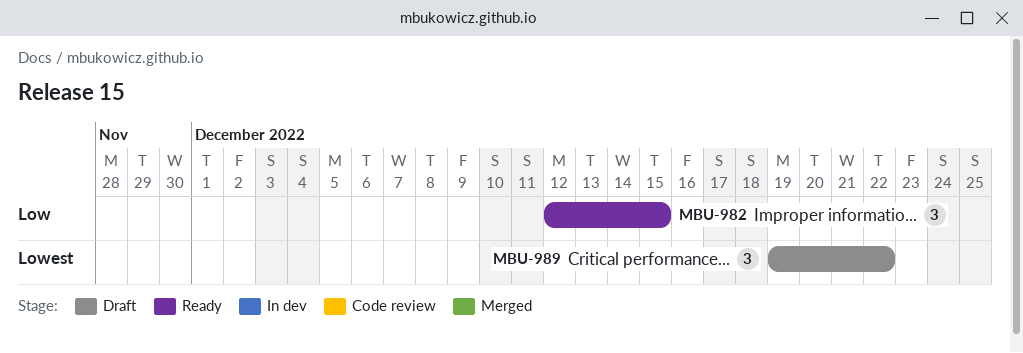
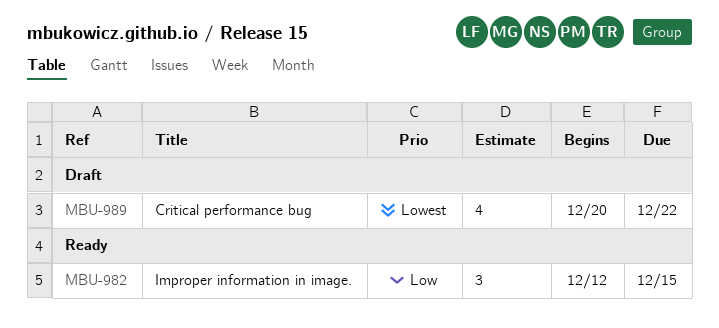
MBU-989, estimate: 3 -> 4
MBU-989, start: Dec 19 -> Dec 20

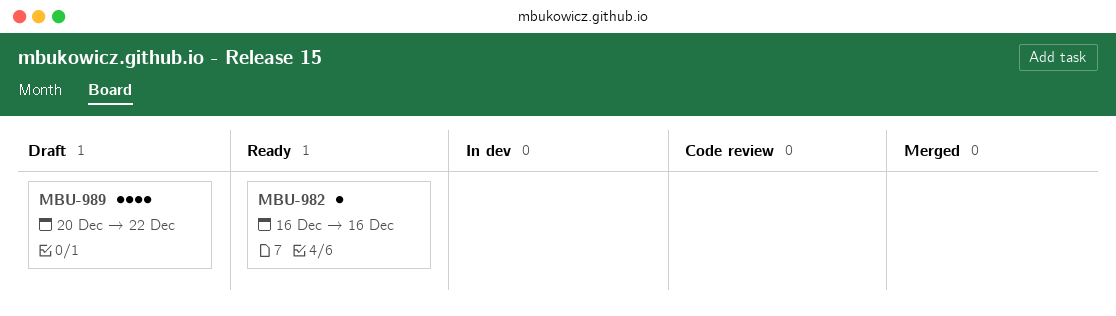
MBU-982, estimate: 3 -> 1
MBU-982, start: Dec 12 -> Dec 16
MBU-982, due: Dec 15 -> Dec 16

